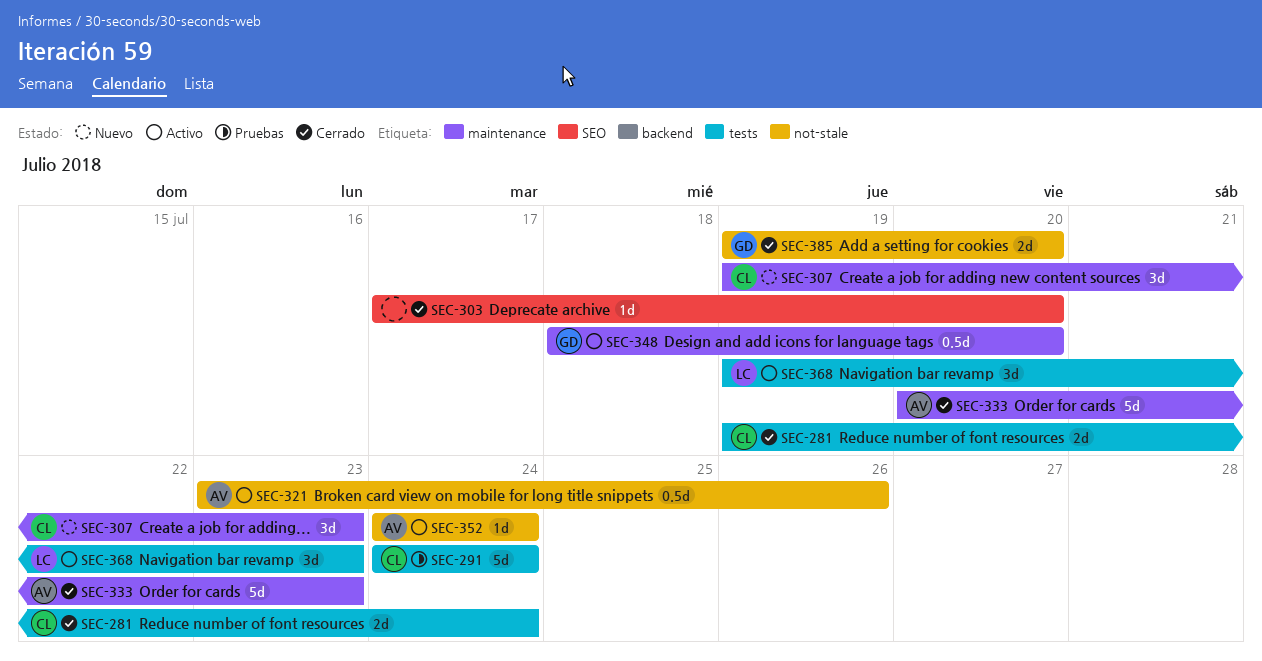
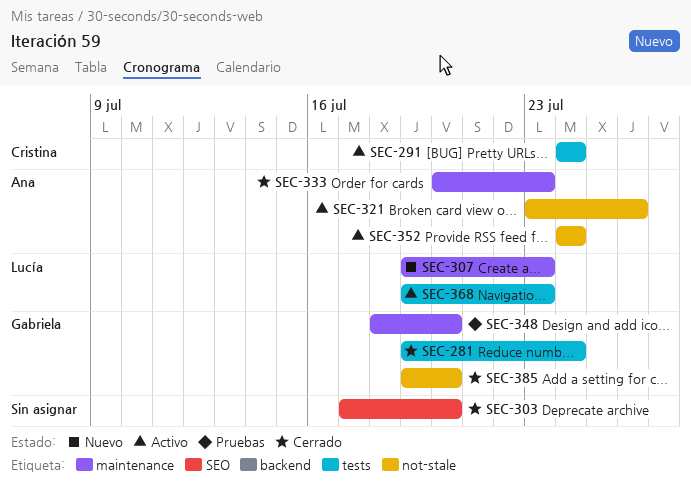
SEC-281, owner: Cristina -> Gabriela
SEC-291, status: Pruebas -> Activo
SEC-307, owner: Cristina -> Lucía
SEC-348, status: Activo -> Pruebas

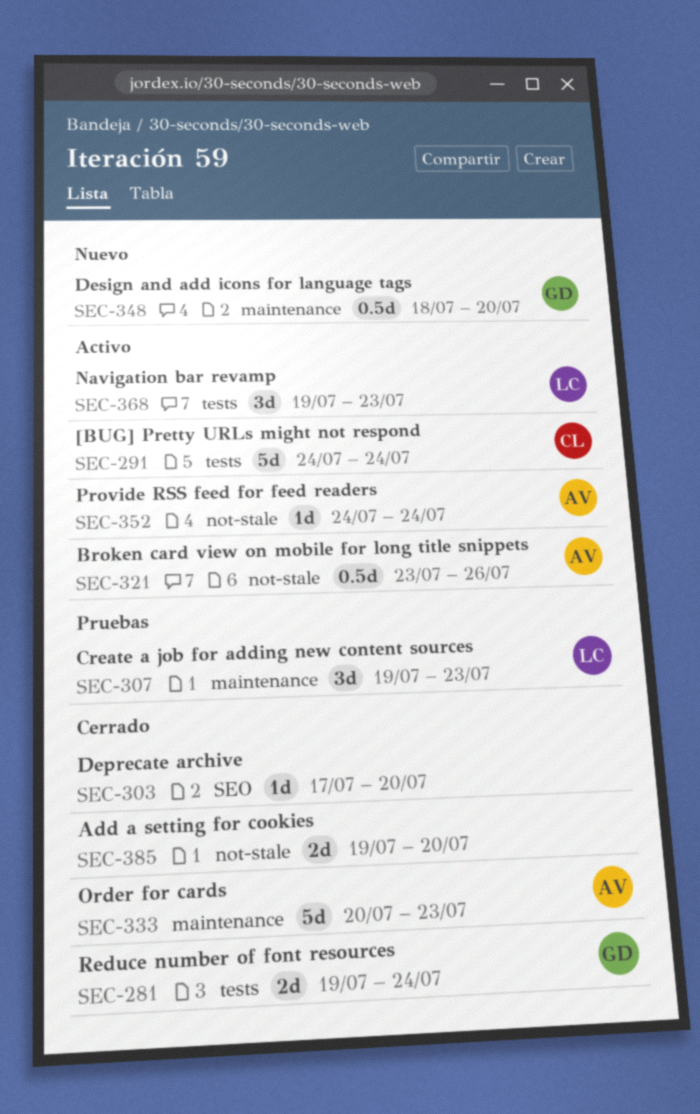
SEC-307, status: Nuevo -> Pruebas
SEC-348, status: Pruebas -> Nuevo
SEC-385, owner: Gabriela -> none

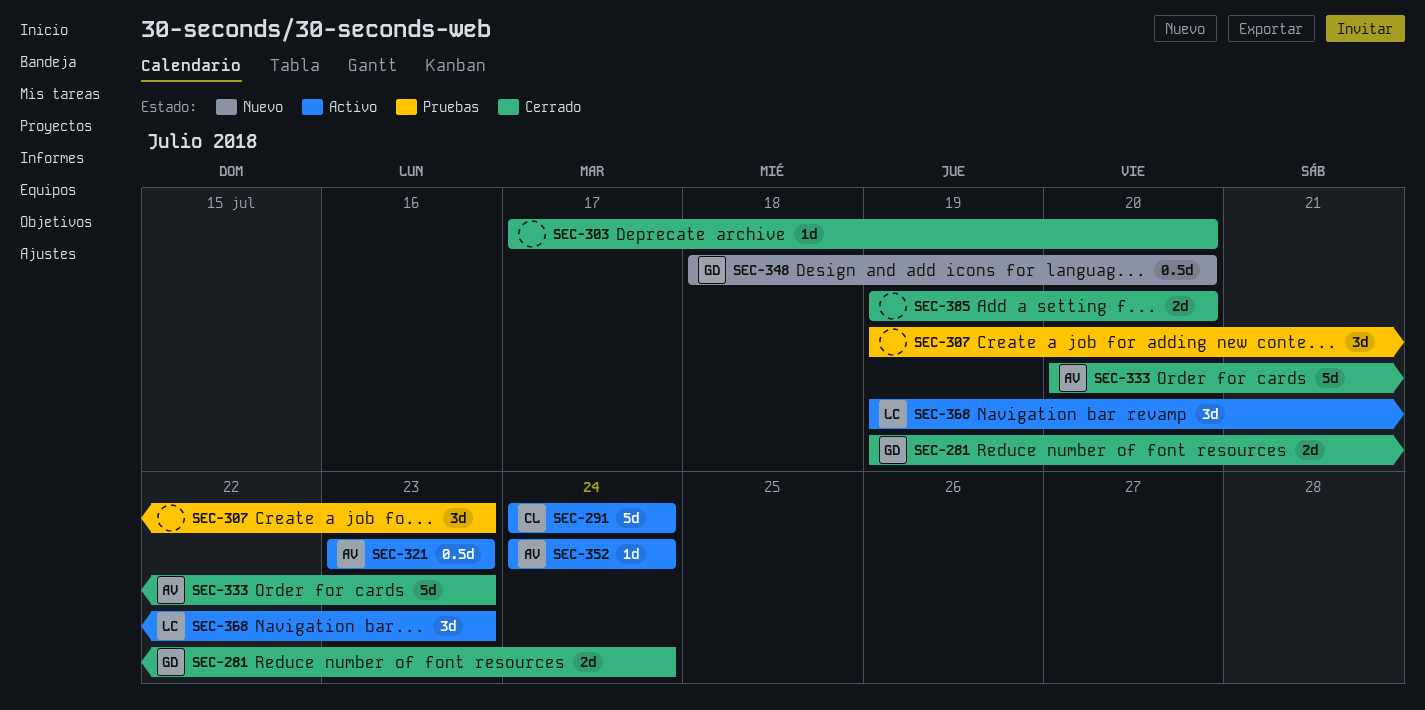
SEC-307, owner: LC -> none
SEC-321, due: Jul 26 -> Jul 23

